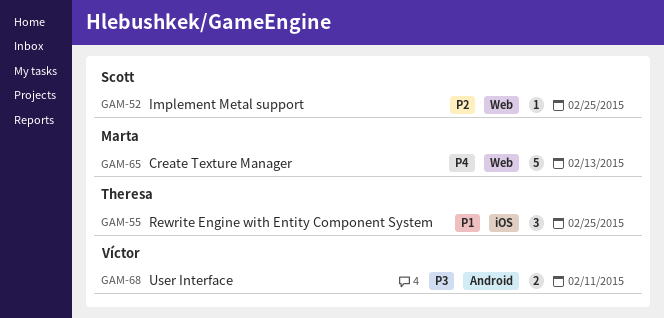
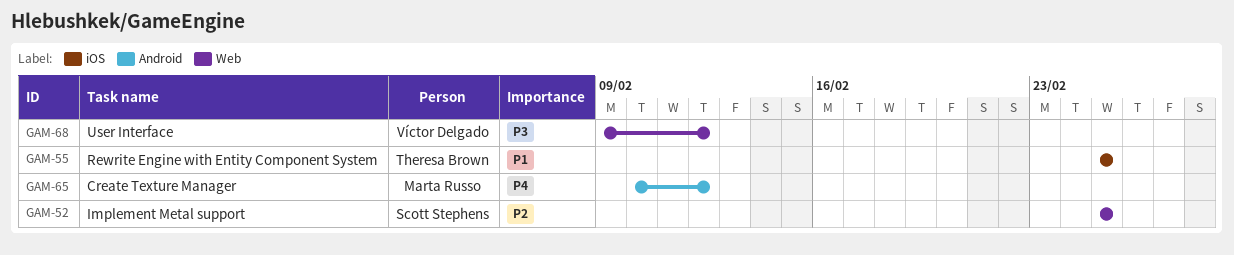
GAM-65, label: Web -> Android
GAM-65, due: Feb 13 -> Feb 12
GAM-68, label: Android -> Web
GAM-68, due: Feb 11 -> Feb 12

